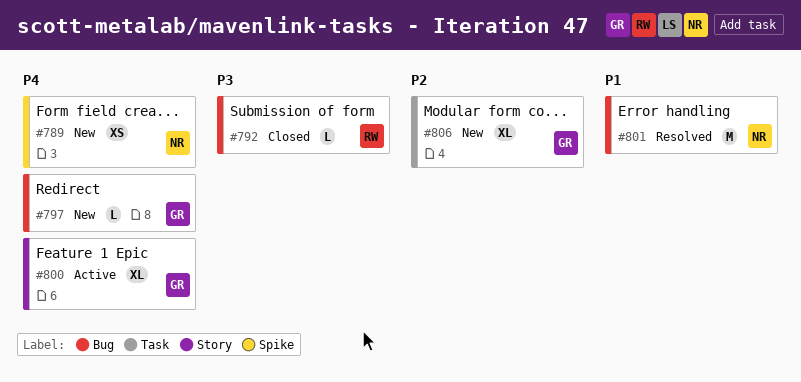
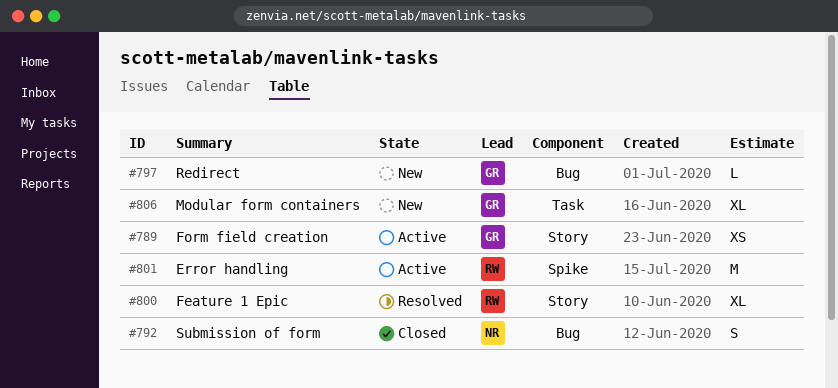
#789, status: New -> Active
#789, owner: NR -> GR
#789, label: Spike -> Story
#792, owner: RW -> NR
#792, estimate: L -> S
#800, status: Active -> Resolved
#800, owner: GR -> RW
#801, status: Resolved -> Active
#801, owner: NR -> RW
#801, label: Bug -> Spike

